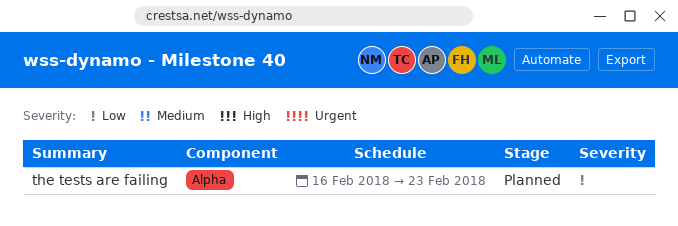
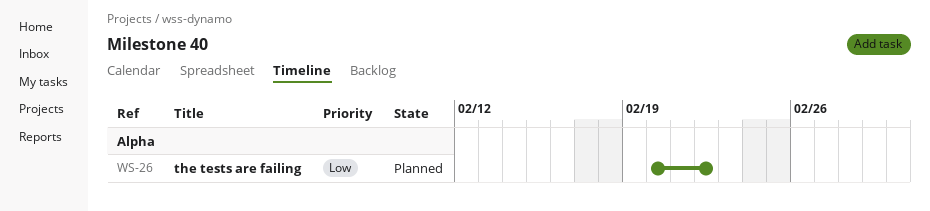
the tests are failing, start: Feb 16 -> Feb 20
the tests are failing, due: Feb 23 -> Feb 22

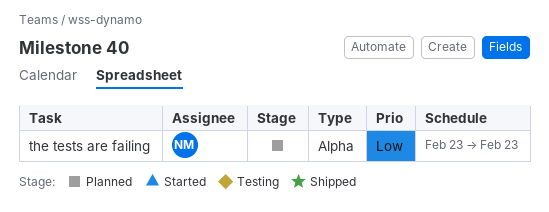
the tests are failing, start: Feb 20 -> Feb 23
the tests are failing, due: Feb 22 -> Feb 23

